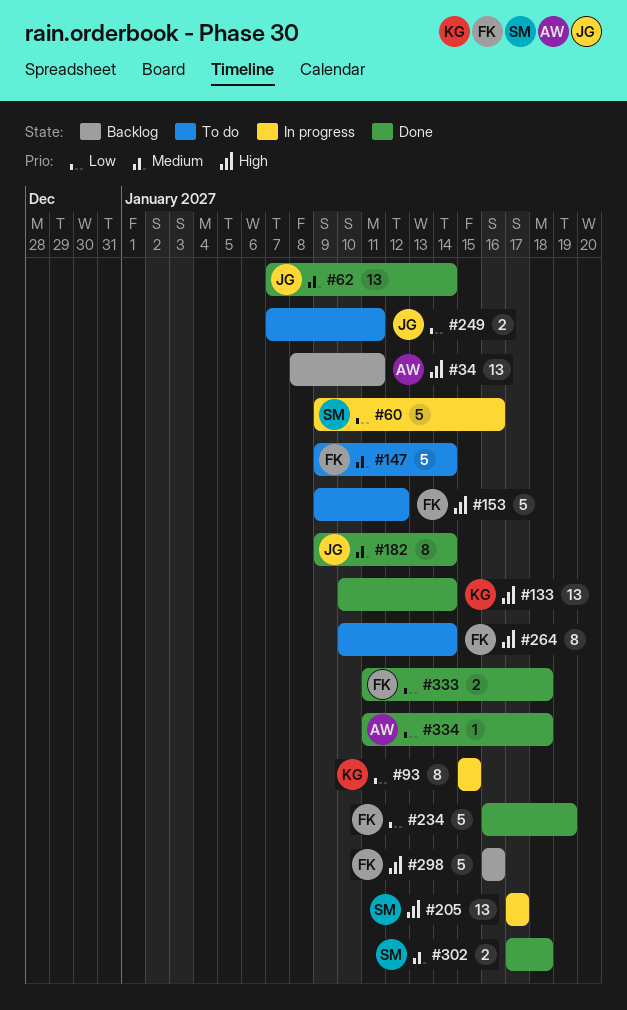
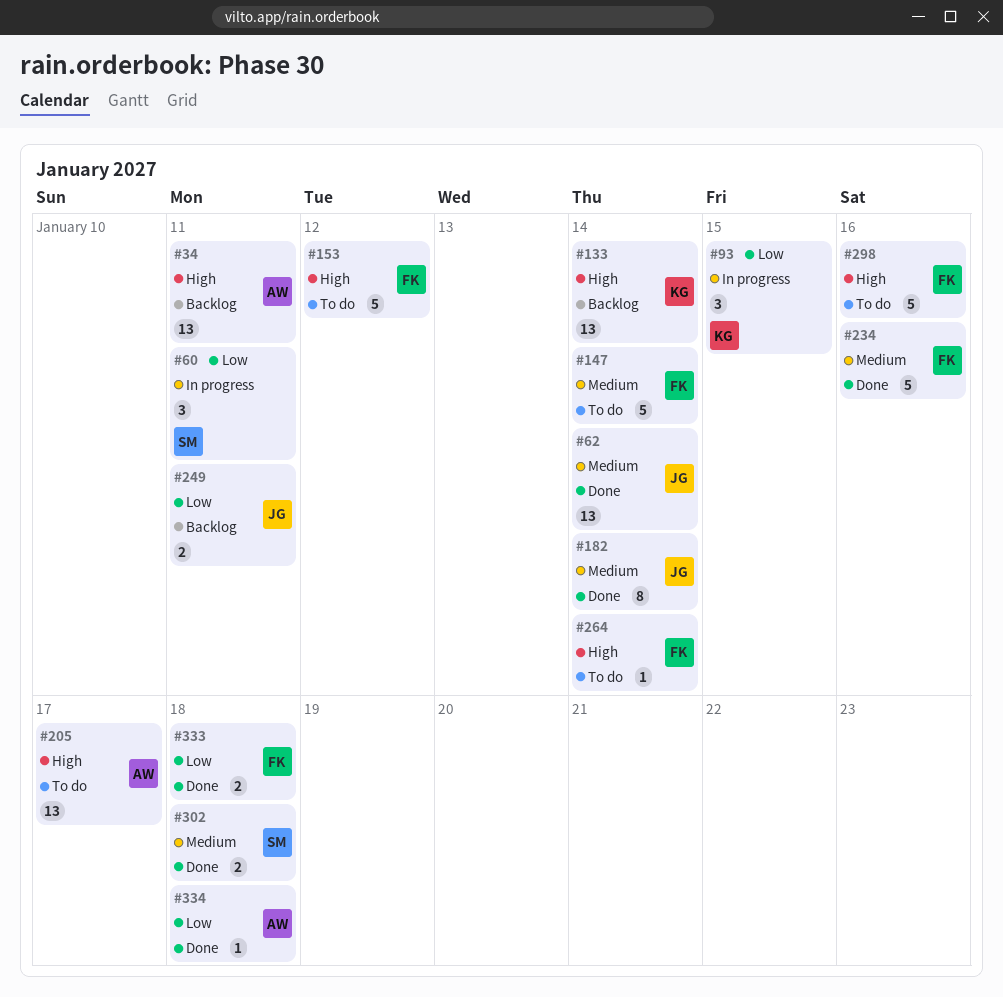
#60, estimate: 5 -> 3
#60, due: Jan 16 -> Jan 11
#93, estimate: 8 -> 3
#133, status: Done -> Backlog
#205, status: In progress -> To do
#205, owner: SM -> AW
#234, priority: Low -> Medium
#234, due: Jan 19 -> Jan 16
#249, status: To do -> Backlog
#264, estimate: 8 -> 1
#298, status: Backlog -> To do

